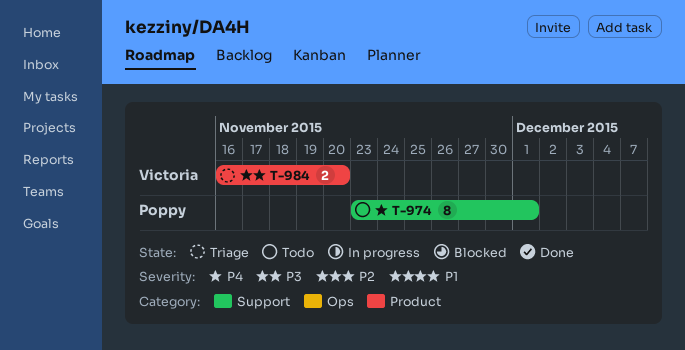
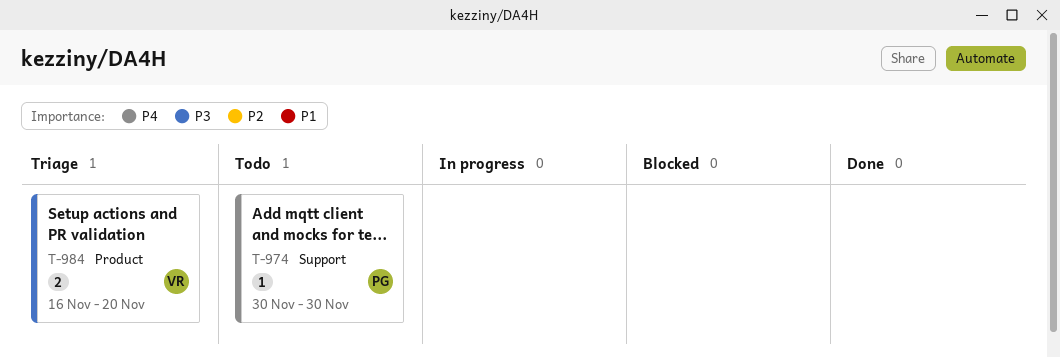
T-974, estimate: 8 -> 1
T-974, start: Nov 23 -> Nov 30
T-974, due: Dec 1 -> Nov 30

